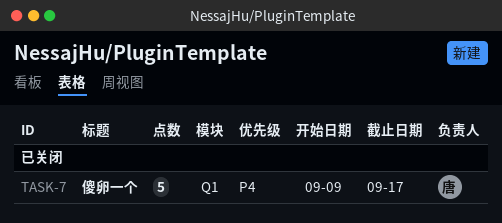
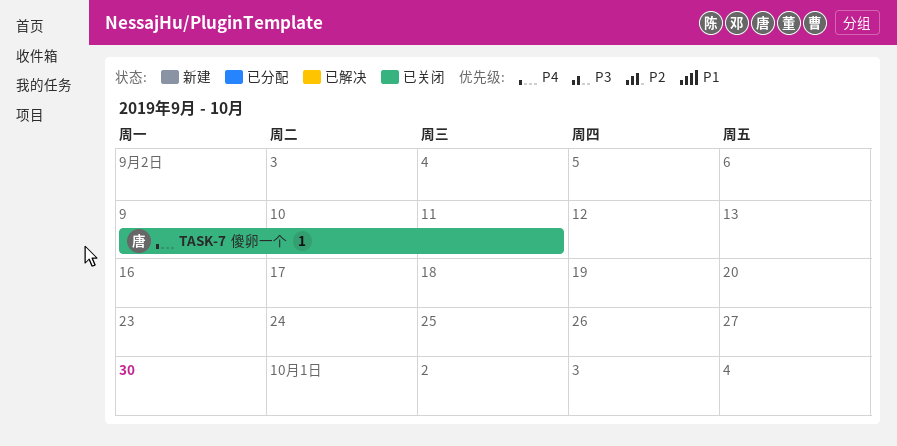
TASK-7, estimate: 5 -> 1
TASK-7, due: Sep 17 -> Sep 11

